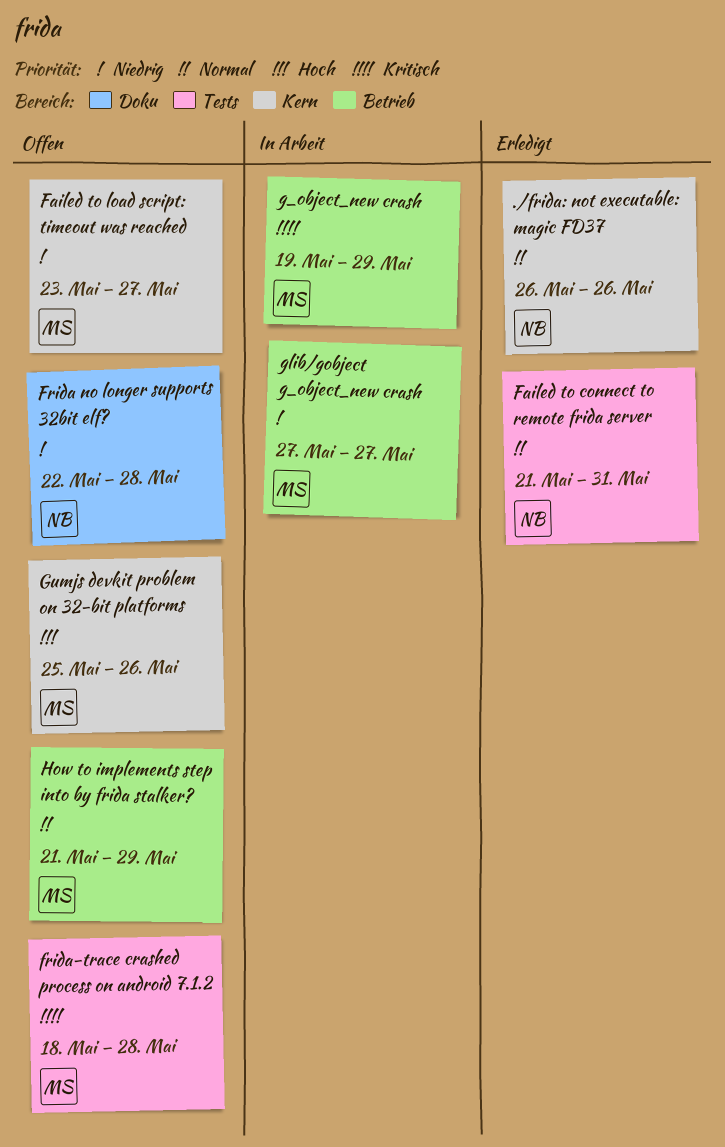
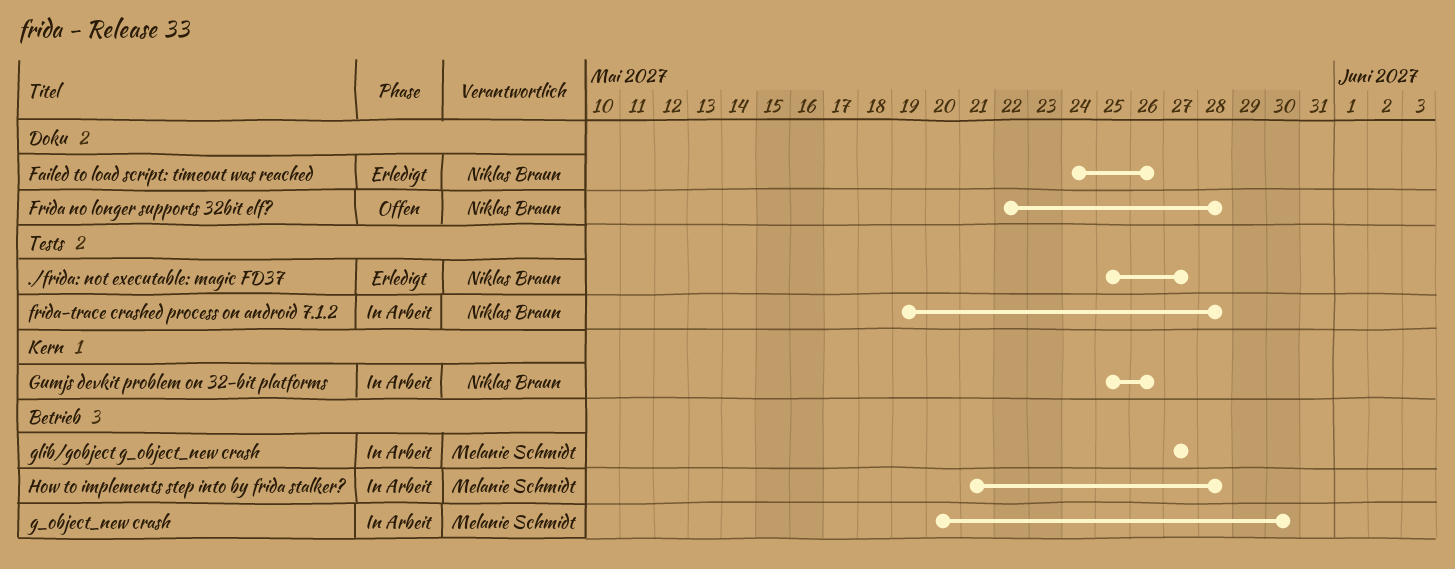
./frida: not executable: magic FD37, label: Kern -> Tests
./frida: not executable: magic FD37, start: May 26 -> May 25
./frida: not executable: magic FD37, due: May 26 -> May 27
Failed to connect to remote frida server: present -> none
Failed to load script: timeout was reached, status: Offen -> Erledigt
Failed to load script: timeout was reached, owner: Melanie Schmidt -> Niklas Braun
Failed to load script: timeout was reached, label: Kern -> Doku
Failed to load script: timeout was reached, start: May 23 -> May 24
Failed to load script: timeout was reached, due: May 27 -> May 26
frida-trace crashed process on android 7.1.2, status: Offen -> In Arbeit
frida-trace crashed process on android 7.1.2, owner: Melanie Schmidt -> Niklas Braun
frida-trace crashed process on android 7.1.2, start: May 18 -> May 19
g_object_new crash, start: May 19 -> May 20
g_object_new crash, due: May 29 -> May 30
Gumjs devkit problem on 32-bit platforms, status: Offen -> In Arbeit
Gumjs devkit problem on 32-bit platforms, owner: Melanie Schmidt -> Niklas Braun
How to implements step into by frida stalker?, status: Offen -> In Arbeit
How to implements step into by frida stalker?, due: May 29 -> May 28

